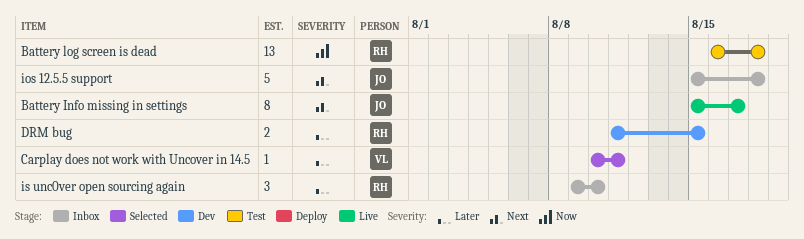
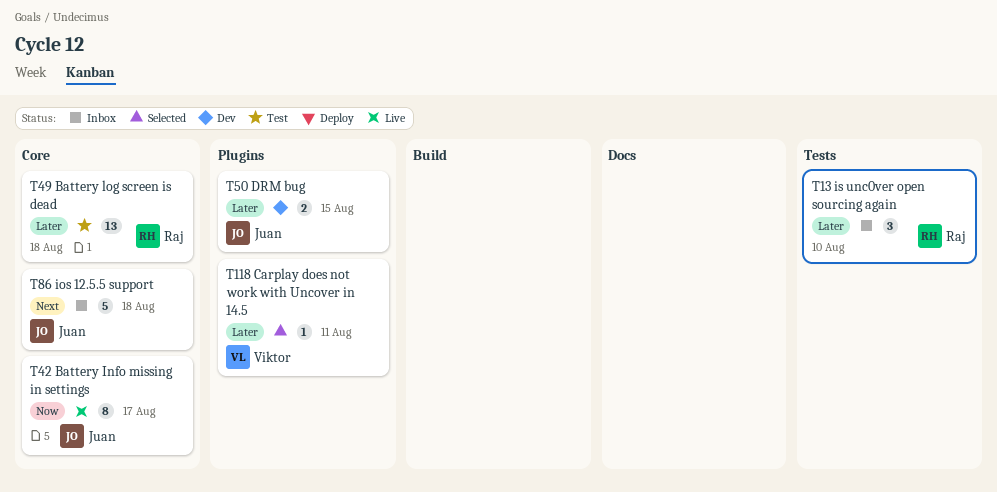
Battery Info missing in settings, priority: Next -> Now
Battery log screen is dead, priority: Now -> Later
DRM bug, owner: Raj -> Juan

